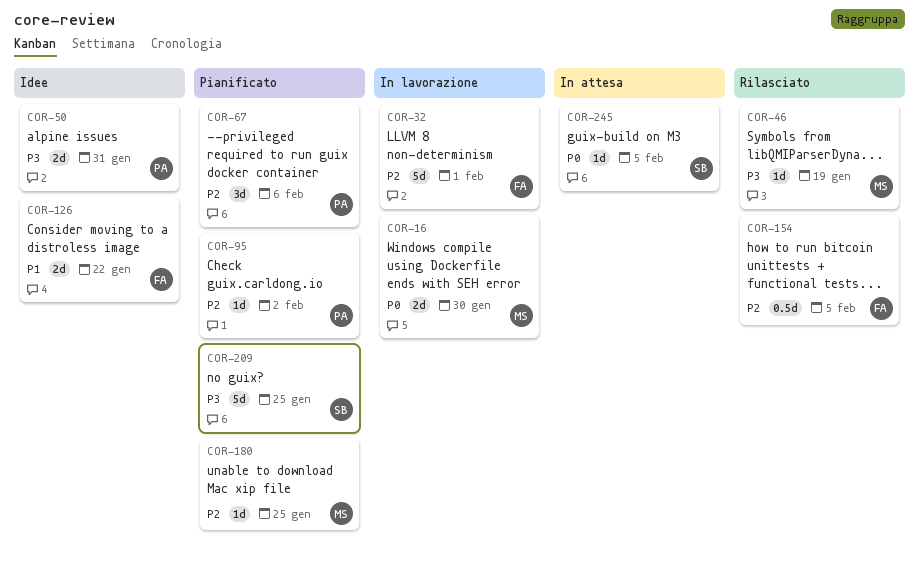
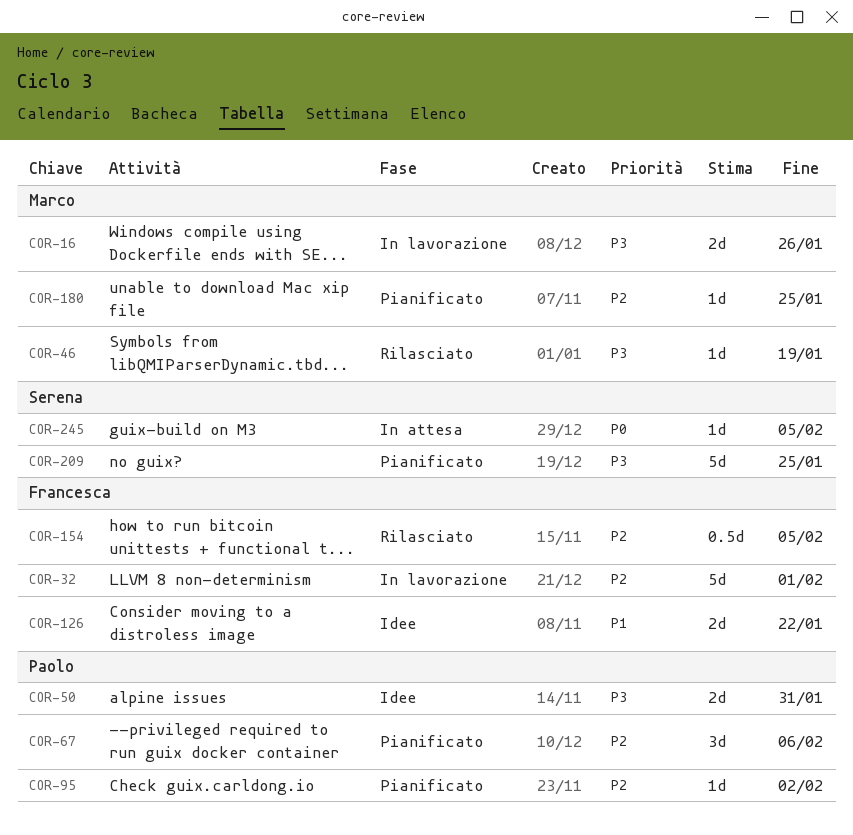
COR-16, priority: P0 -> P3
COR-16, due: Jan 30 -> Jan 26

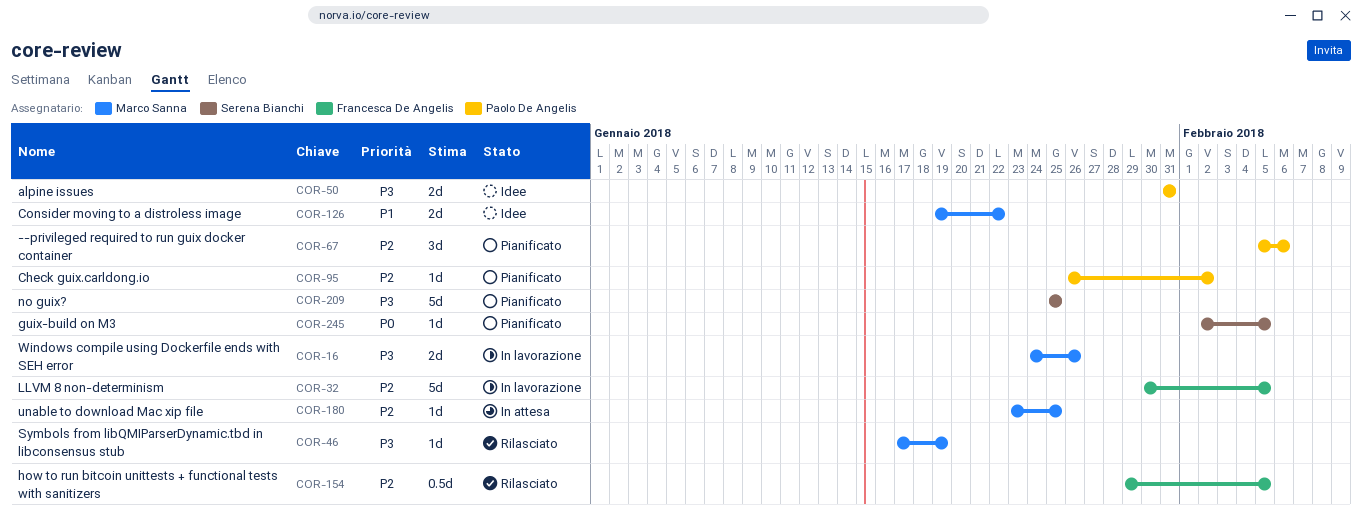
COR-32, due: Feb 1 -> Feb 5
COR-126, owner: Francesca De Angelis -> Marco Sanna
COR-180, status: Pianificato -> In attesa
COR-245, status: In attesa -> Pianificato

